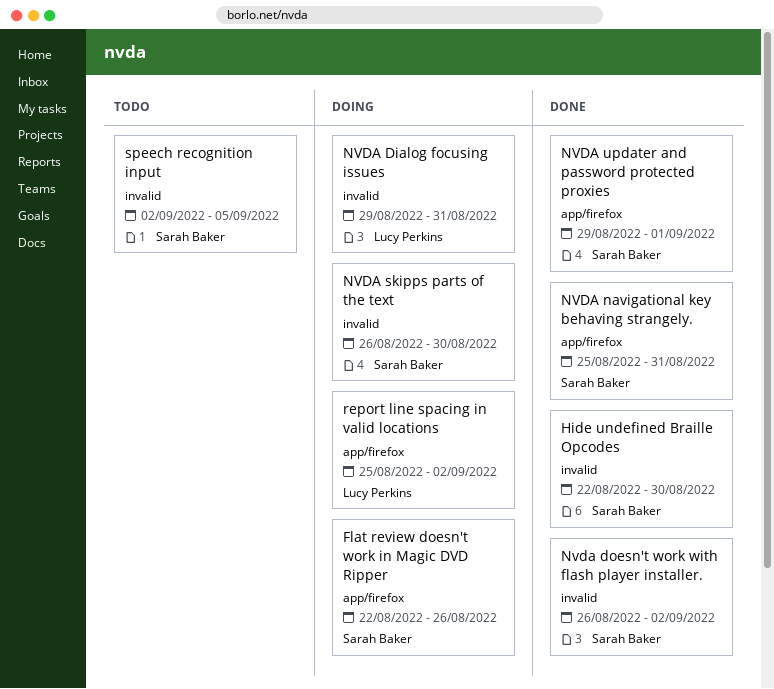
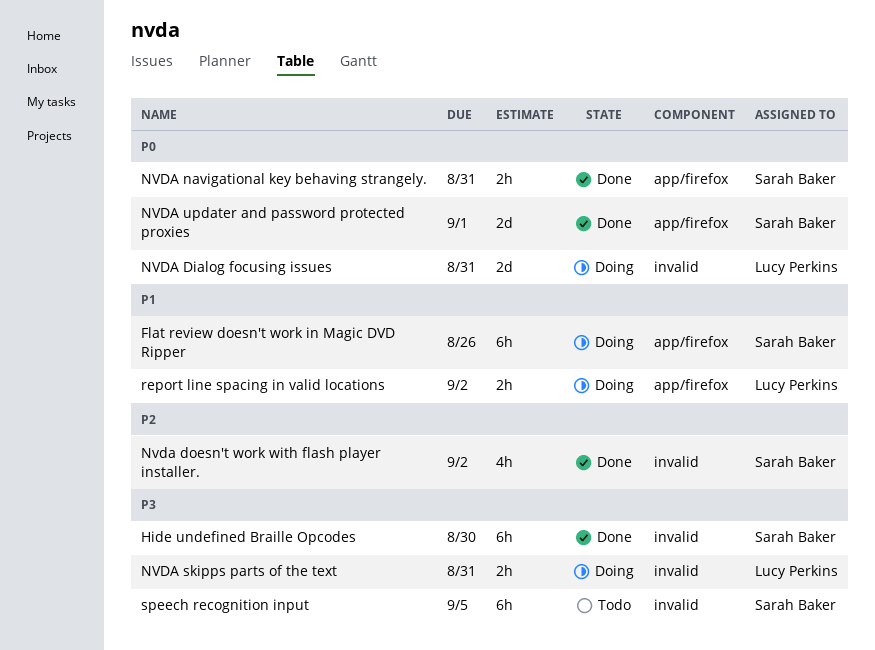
NVDA skipps parts of the text, owner: Sarah Baker -> Lucy Perkins
NVDA skipps parts of the text, due: Aug 30 -> Aug 31

